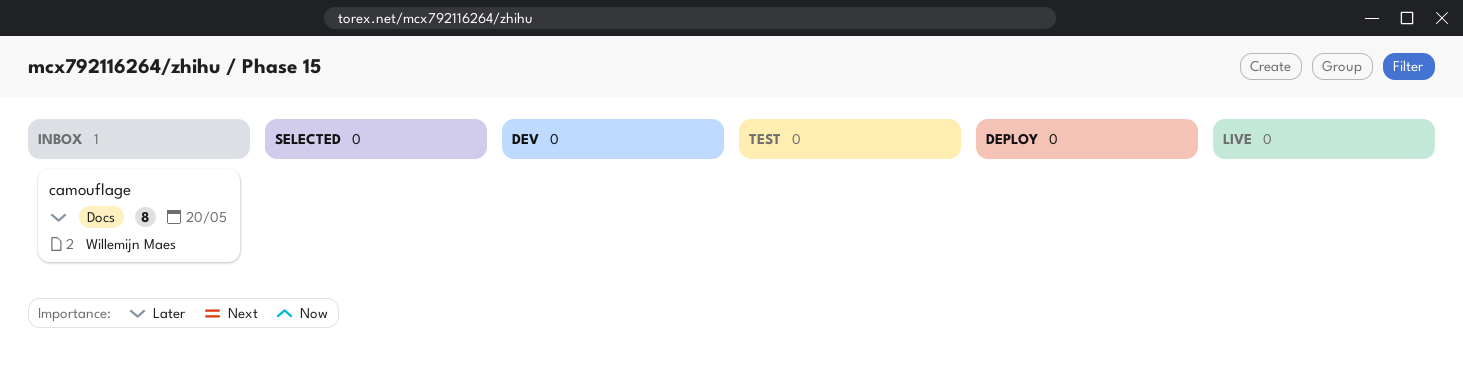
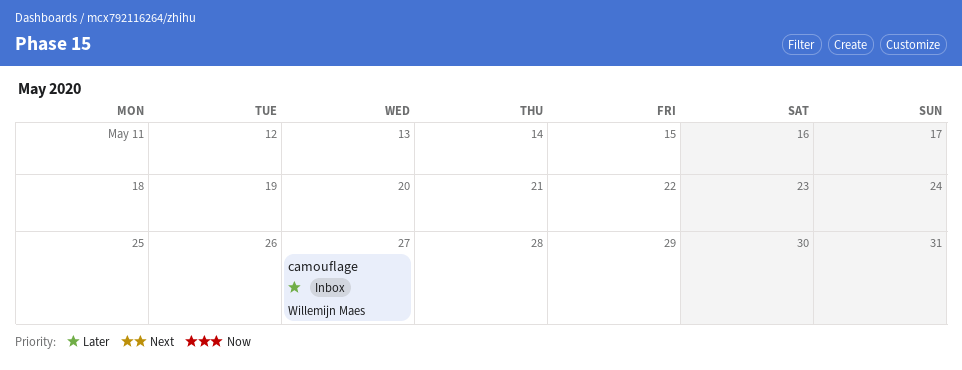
camouflage, due: May 20 -> May 27

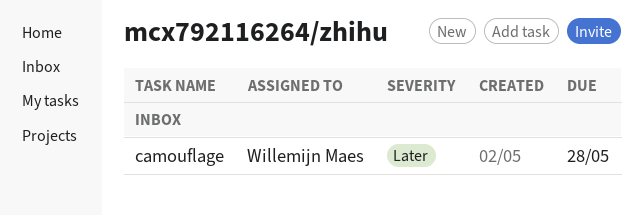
camouflage, due: May 27 -> May 28

